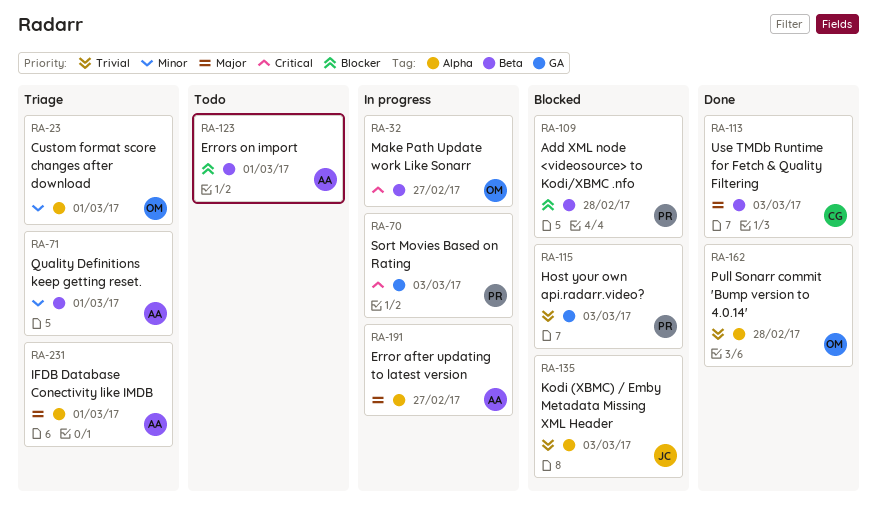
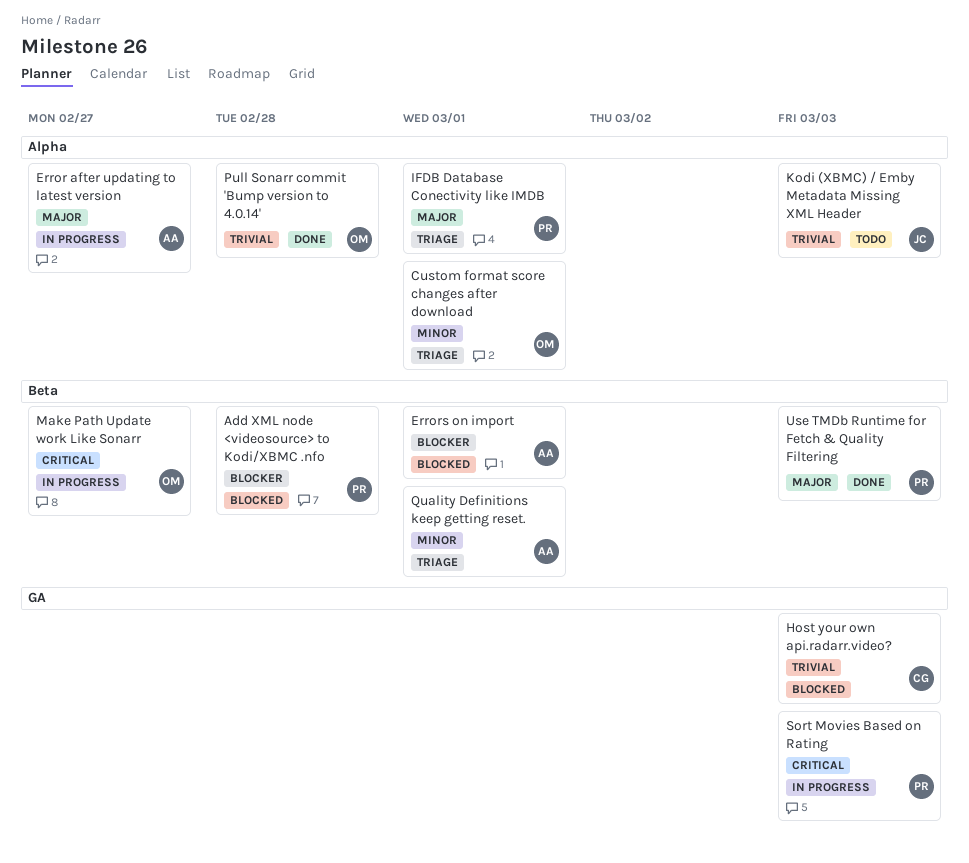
Errors on import, status: Todo -> Blocked
Host your own api.radarr.video?, owner: PR -> CG
IFDB Database Conectivity like IMDB, owner: AA -> PR
Kodi (XBMC) / Emby Metadata Missing XML Header, status: Blocked -> Todo
Use TMDb Runtime for Fetch & Quality Filtering, owner: CG -> PR

